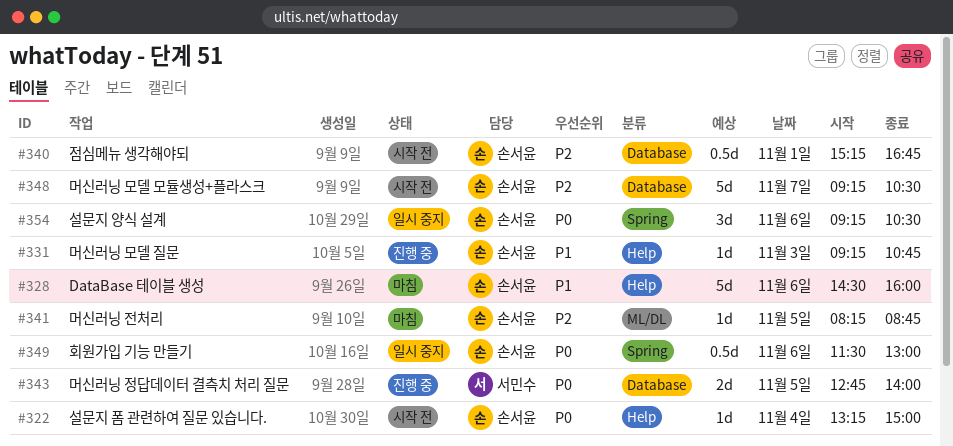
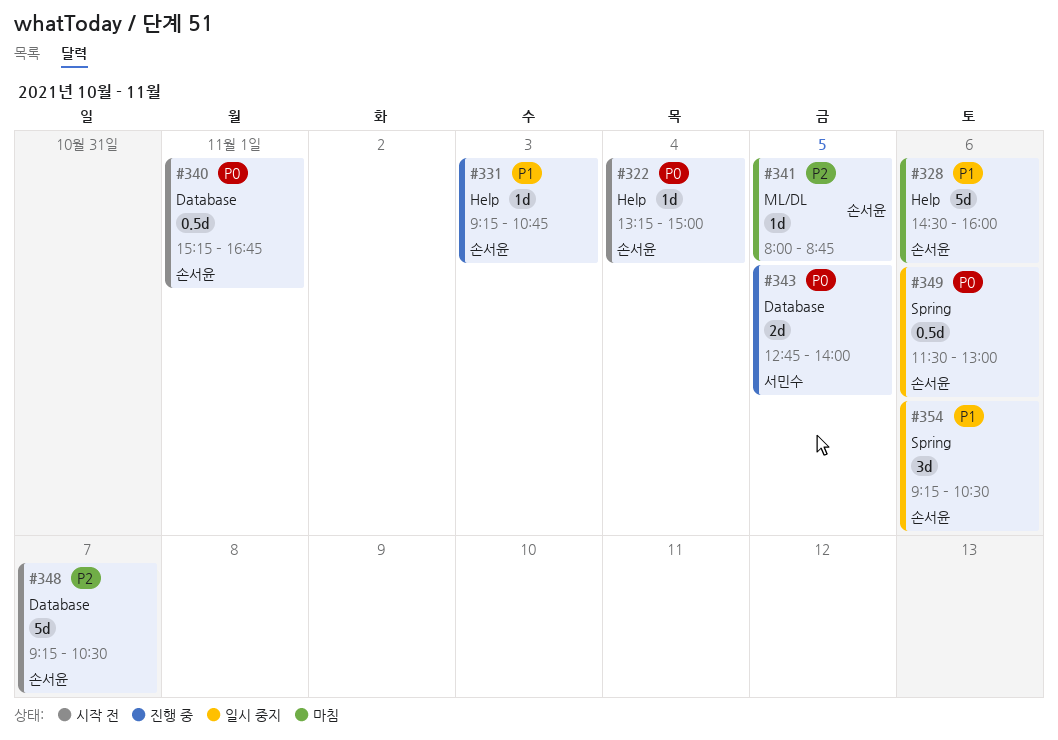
#340, priority: P2 -> P0
#341, begins: 08:15 -> 08:00
#354, priority: P0 -> P1

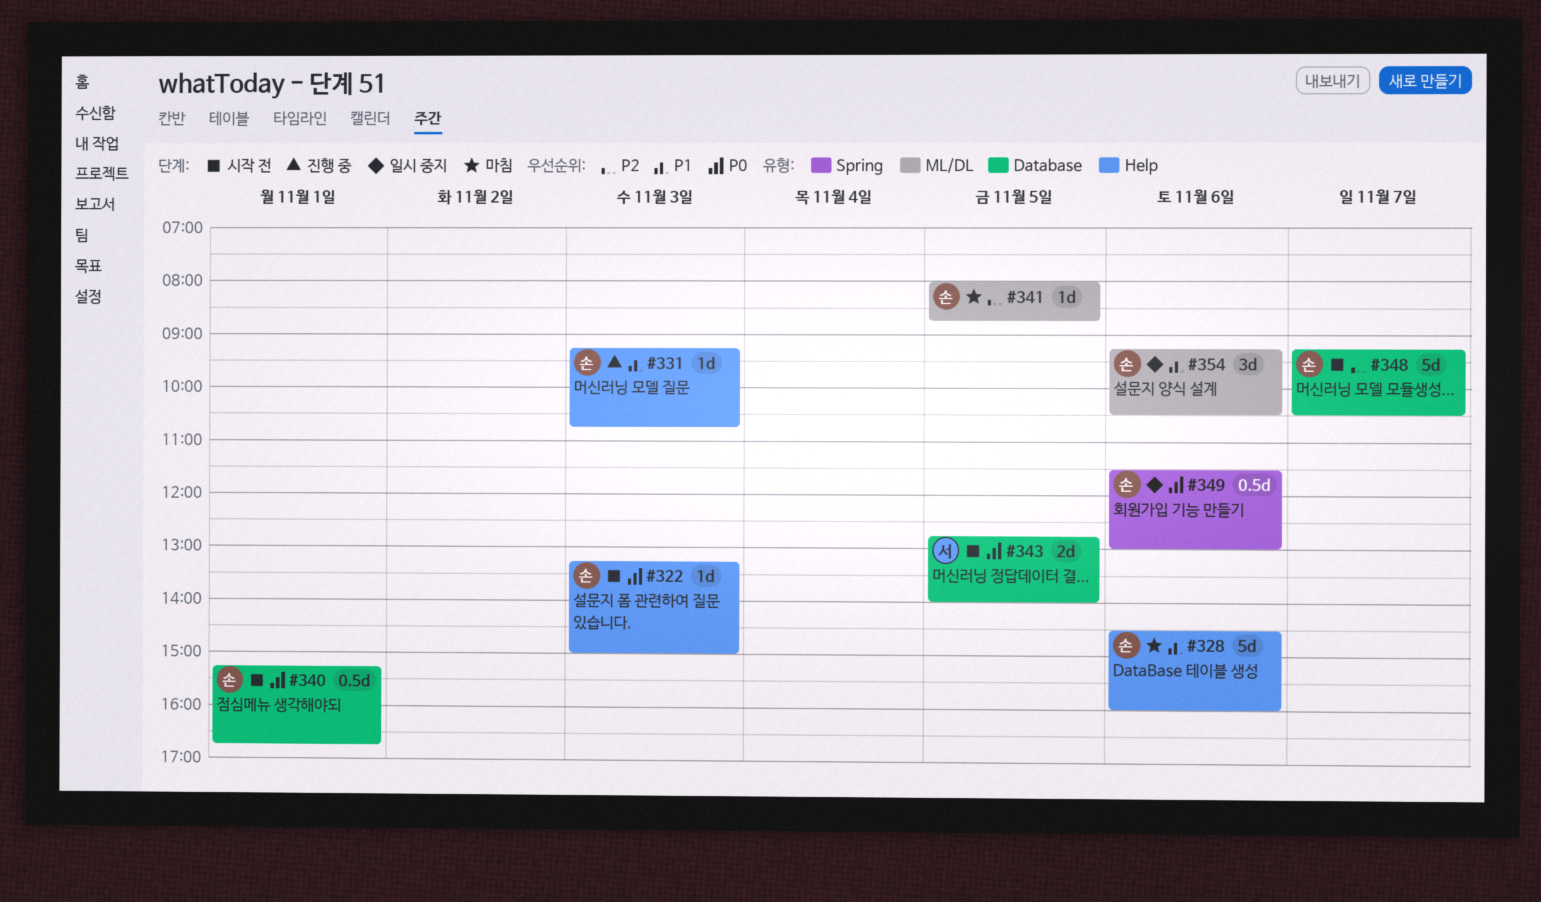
#322, day: Nov 4 -> Nov 3
#343, status: 진행 중 -> 시작 전
#354, label: Spring -> ML/DL

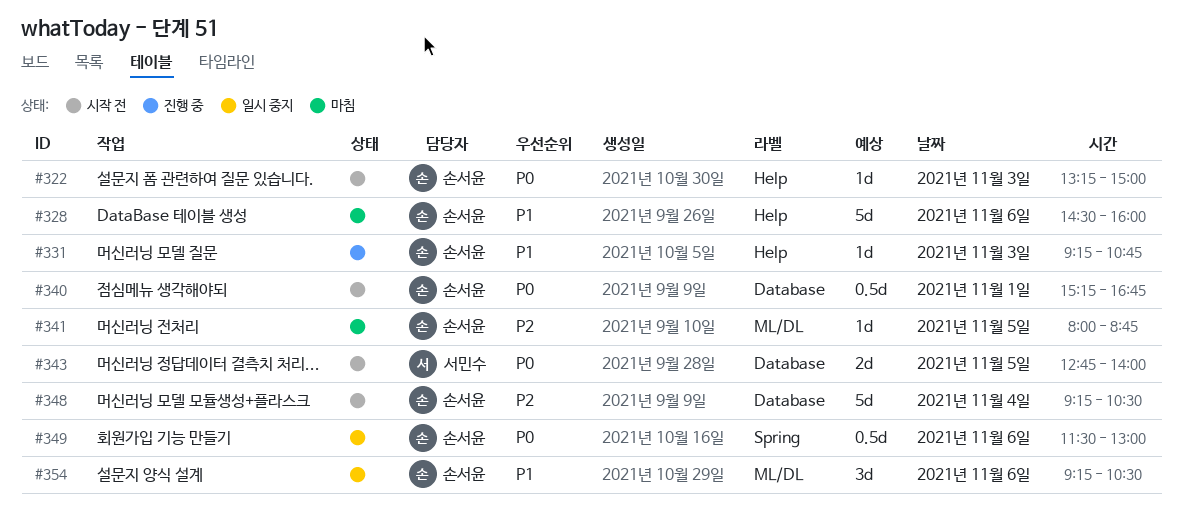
#348, day: Nov 7 -> Nov 4

